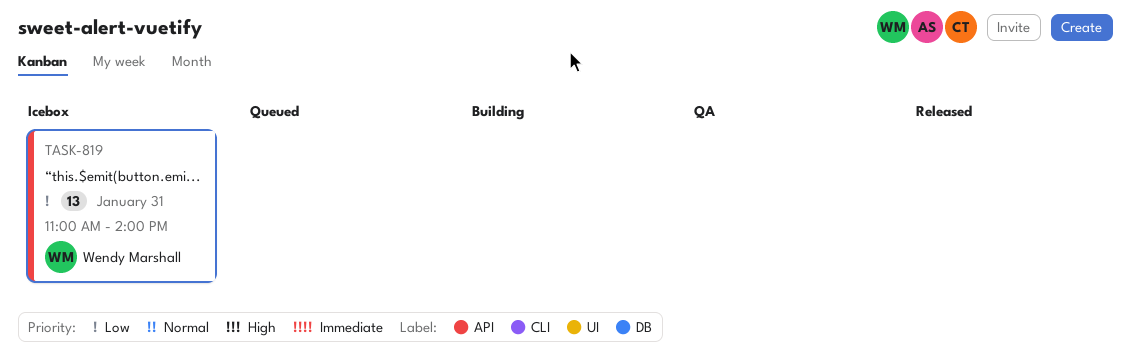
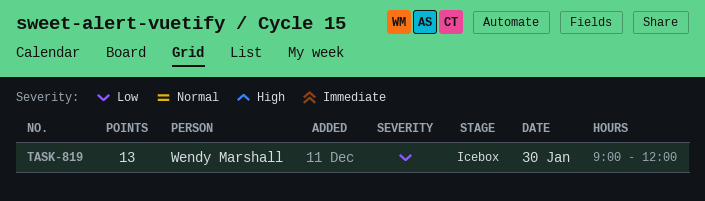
TASK-819, day: Jan 31 -> Jan 30
TASK-819, begins: 11:00 -> 09:00
TASK-819, ends: 14:00 -> 12:00

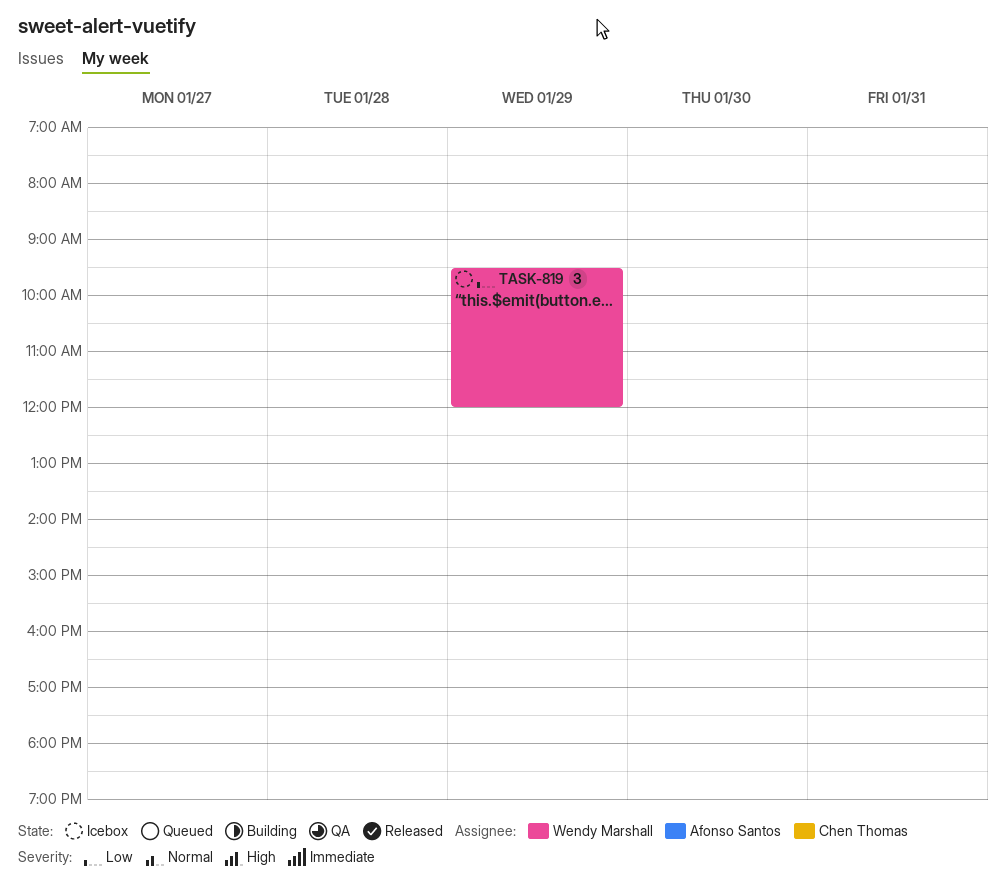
TASK-819, estimate: 13 -> 3
TASK-819, day: Jan 30 -> Jan 29
TASK-819, begins: 09:00 -> 09:30

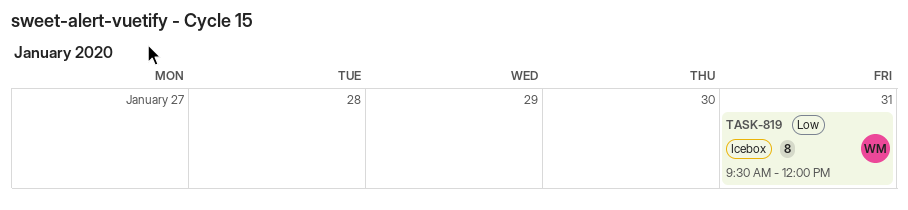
TASK-819, estimate: 3 -> 8
TASK-819, day: Jan 29 -> Jan 31

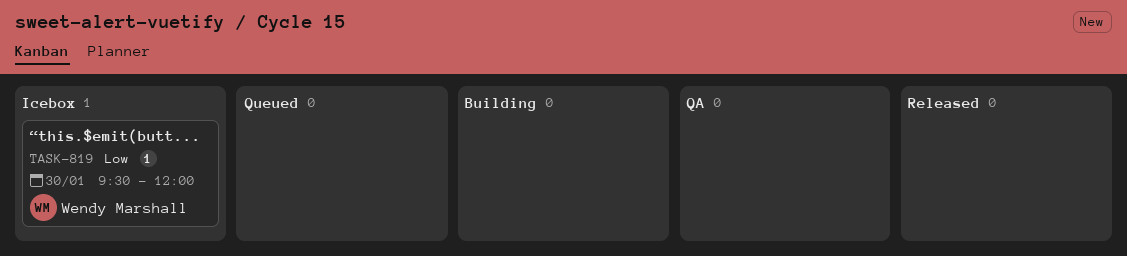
TASK-819, estimate: 8 -> 1
TASK-819, day: Jan 31 -> Jan 30

